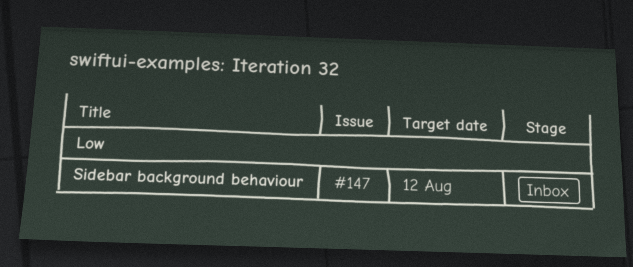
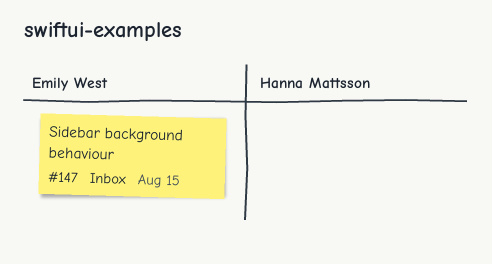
#147, due: Aug 12 -> Aug 15

